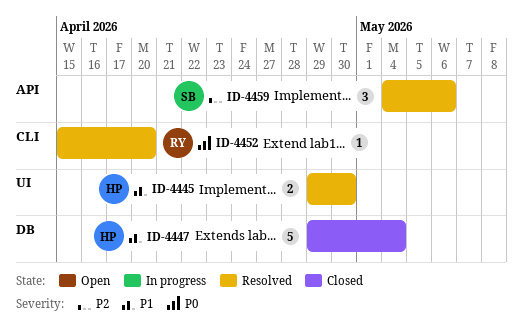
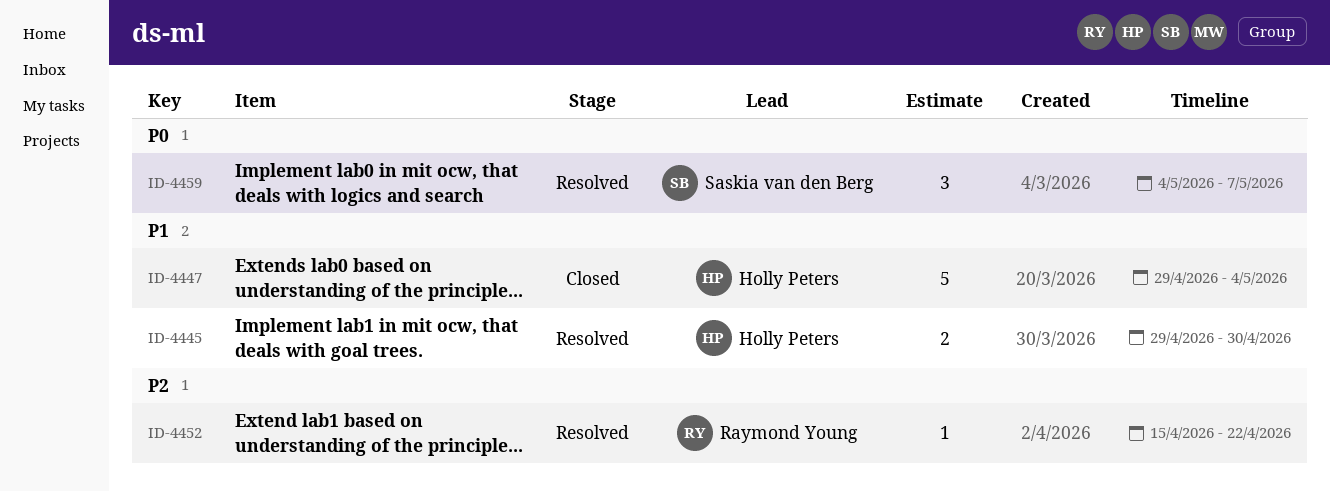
ID-4452, priority: P0 -> P2
ID-4452, due: Apr 20 -> Apr 22
ID-4459, priority: P2 -> P0
ID-4459, due: May 6 -> May 7

